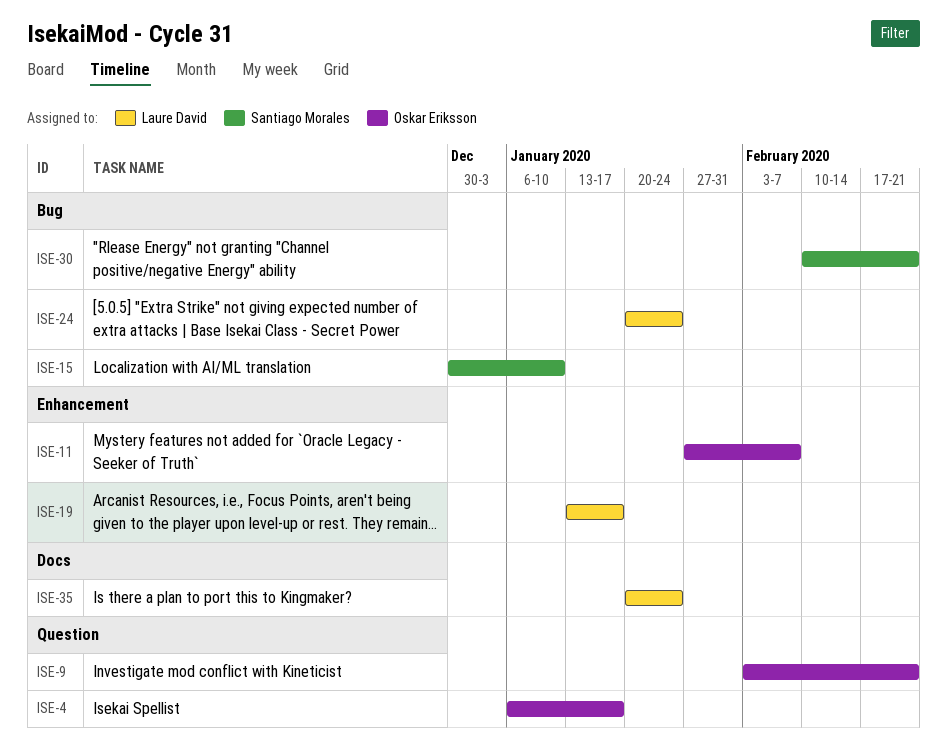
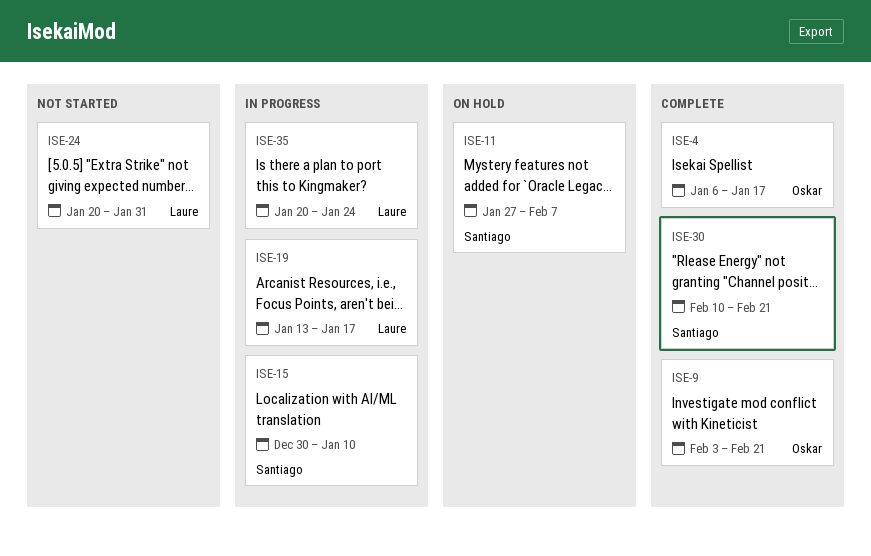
ISE-11, owner: Oskar Eriksson -> Santiago Morales
ISE-24, due: Jan 24 -> Jan 31

